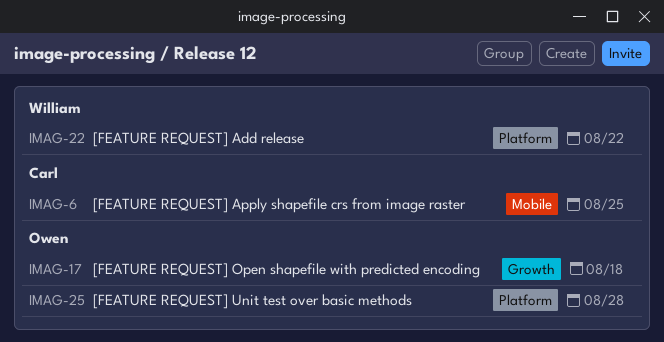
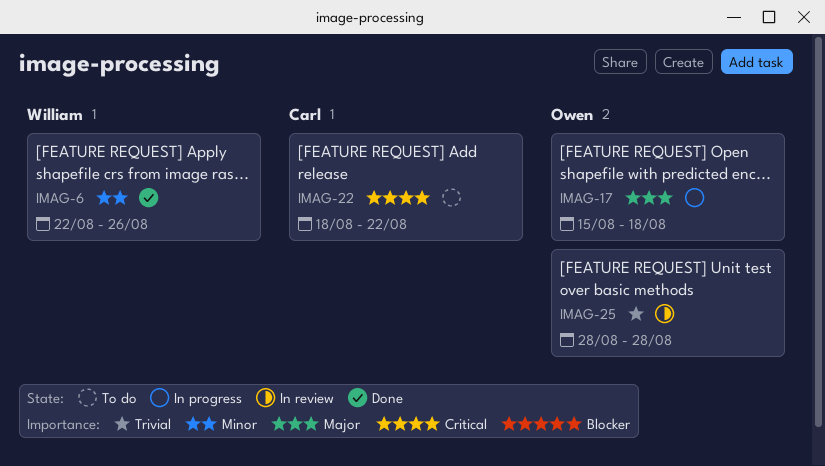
IMAG-6, owner: Carl -> William
IMAG-6, due: Aug 25 -> Aug 26
IMAG-22, owner: William -> Carl

